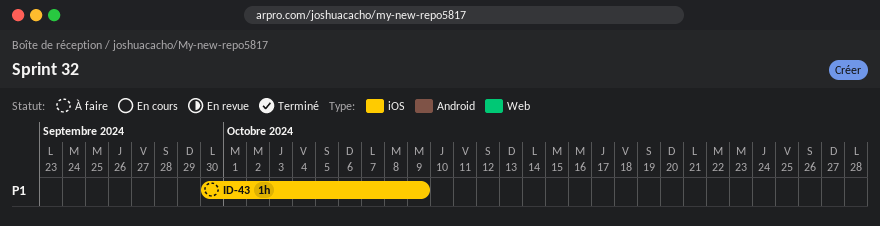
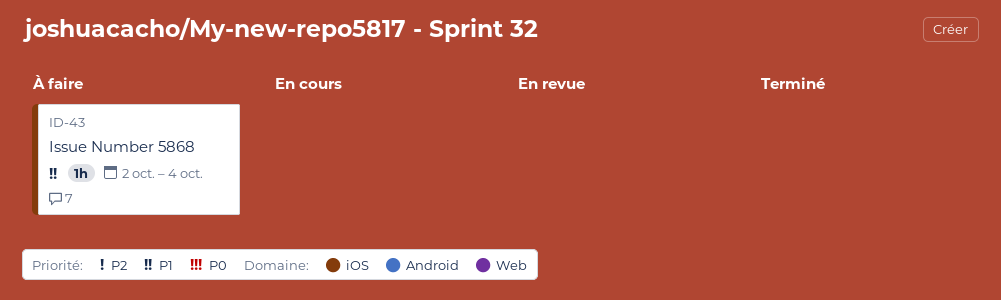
ID-43, start: Sep 30 -> Oct 2
ID-43, due: Oct 9 -> Oct 4

